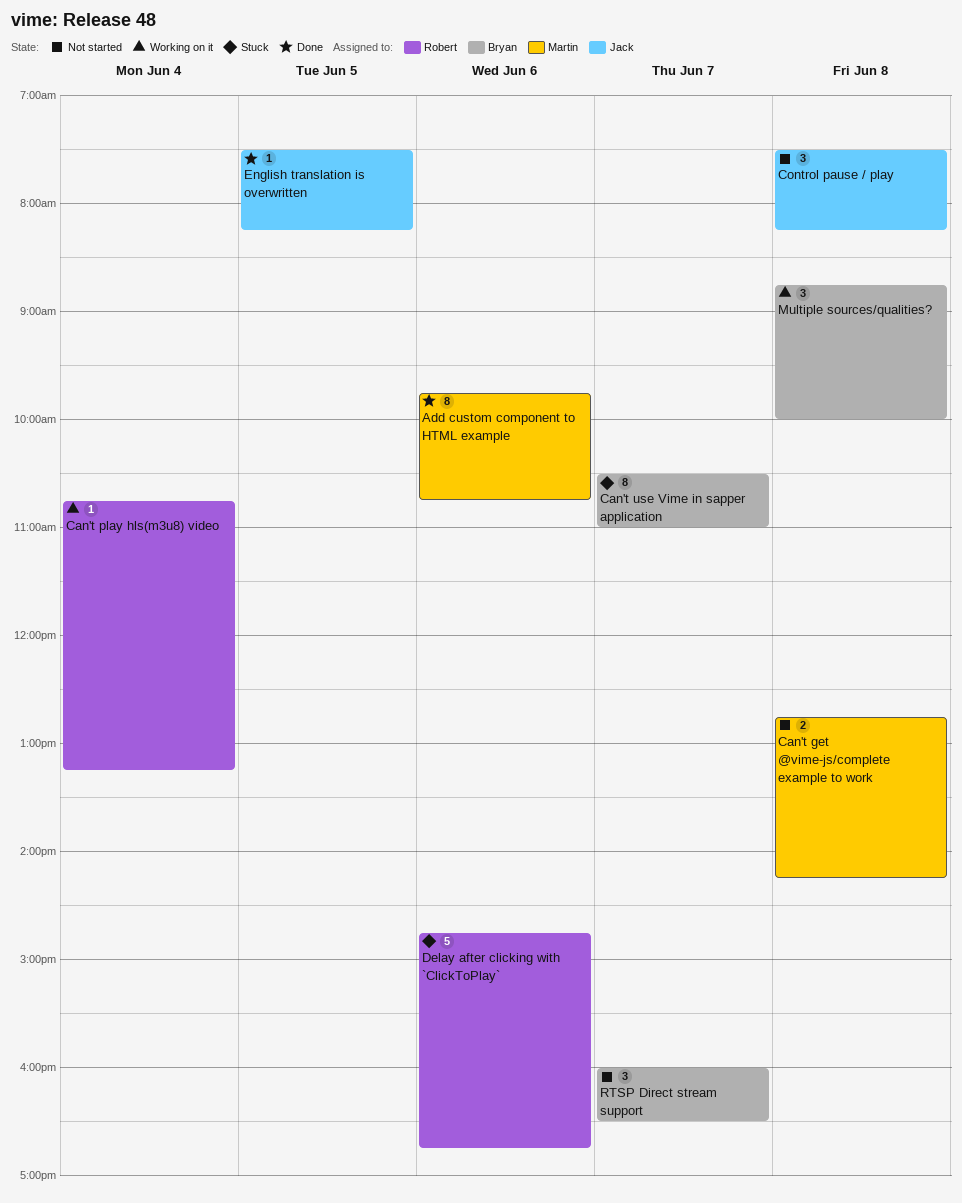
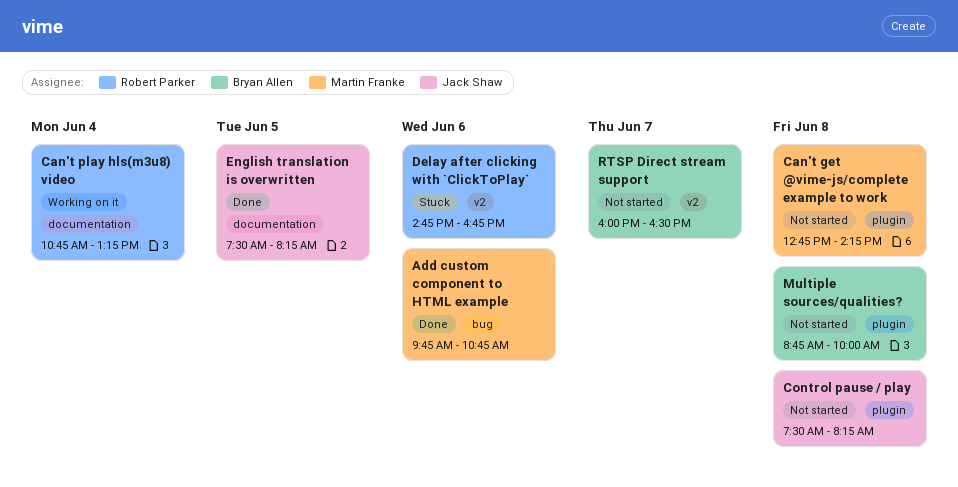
Can't use Vime in sapper application: present -> none
Multiple sources/qualities?, status: Working on it -> Not started

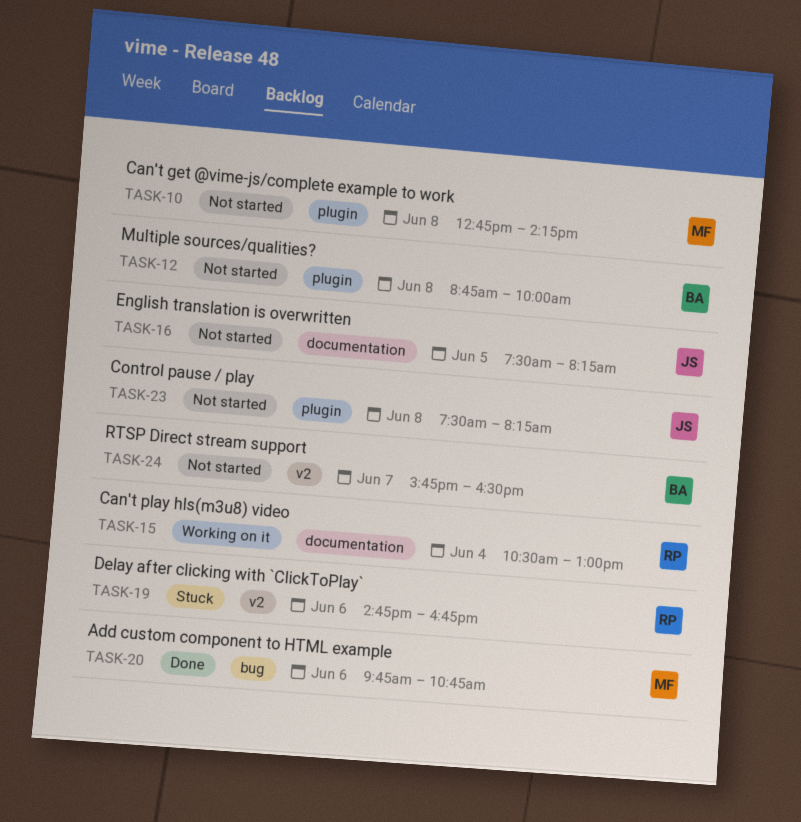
Can't play hls(m3u8) video, begins: 10:45 -> 10:30
Can't play hls(m3u8) video, ends: 13:15 -> 13:00
English translation is overwritten, status: Done -> Not started
RTSP Direct stream support, begins: 16:00 -> 15:45

